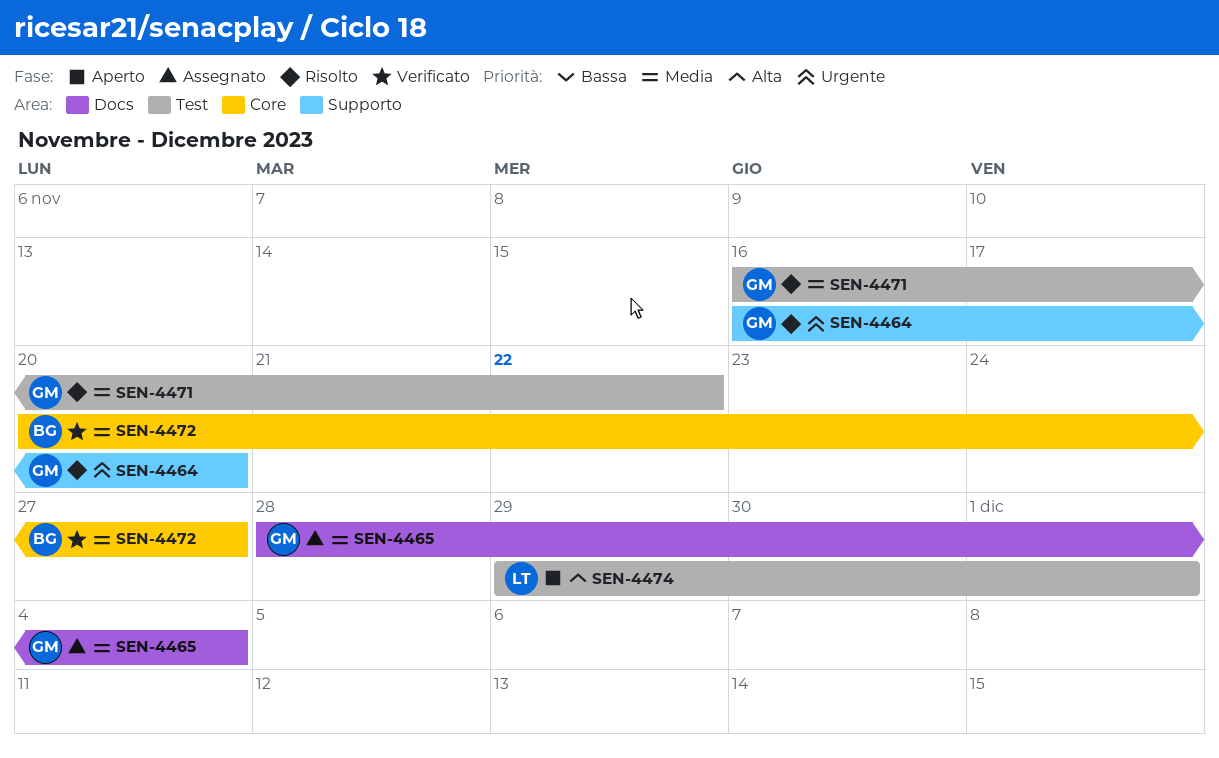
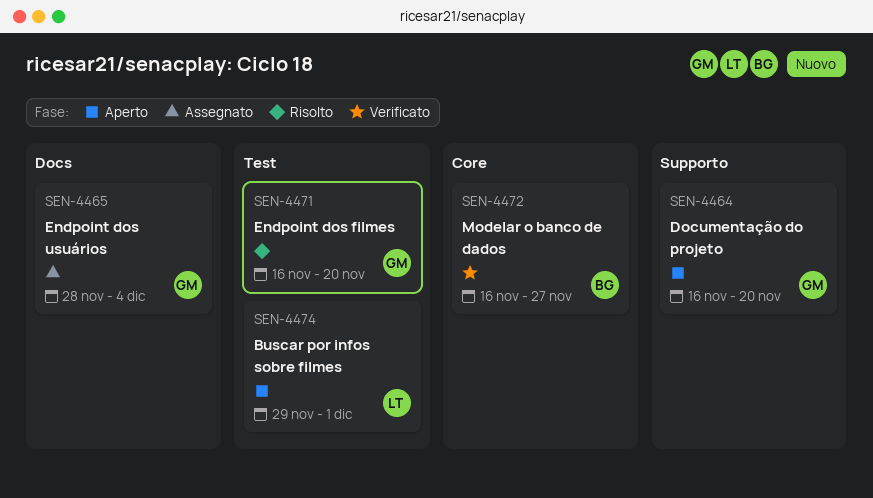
SEN-4464, status: Risolto -> Aperto
SEN-4471, due: Nov 22 -> Nov 20
SEN-4472, start: Nov 20 -> Nov 16

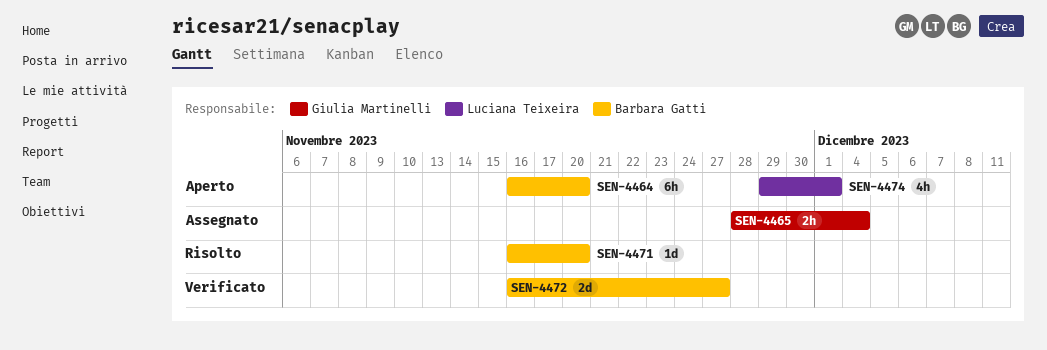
SEN-4464, owner: Giulia Martinelli -> Barbara Gatti
SEN-4471, owner: Giulia Martinelli -> Barbara Gatti

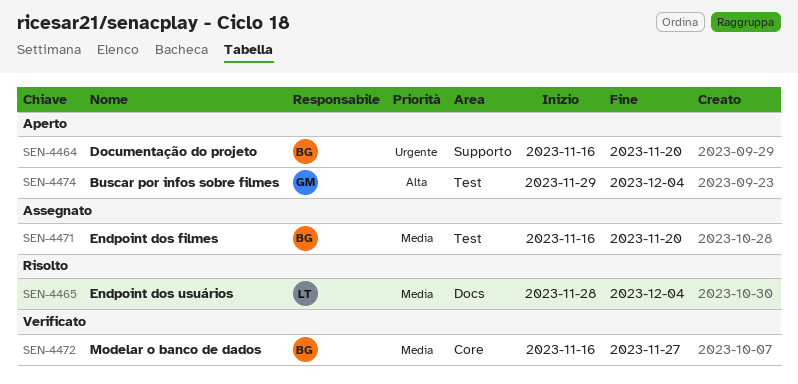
SEN-4465, status: Assegnato -> Risolto
SEN-4465, owner: Giulia Martinelli -> Luciana Teixeira
SEN-4471, status: Risolto -> Assegnato
SEN-4474, owner: Luciana Teixeira -> Giulia Martinelli
SEN-4474, due: Dec 1 -> Dec 4

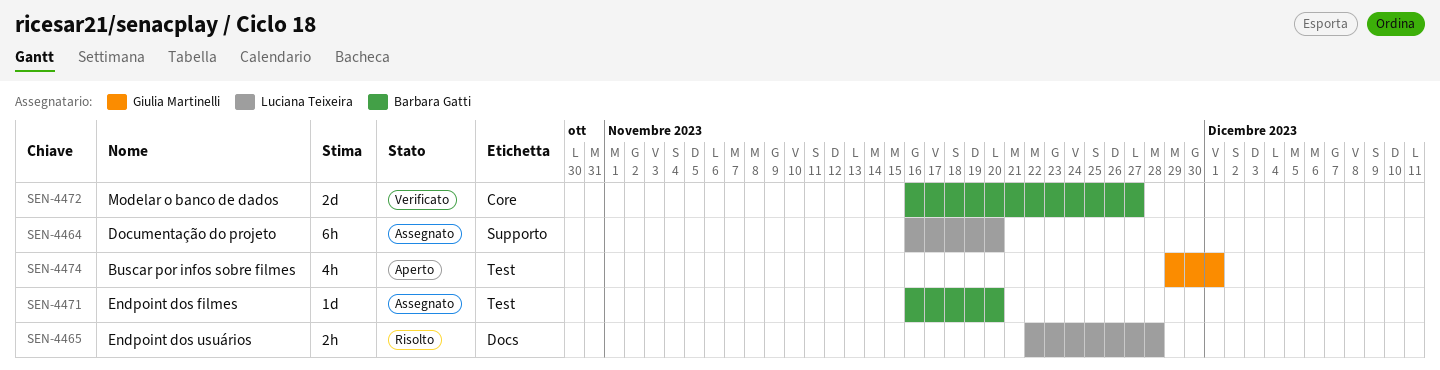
SEN-4464, status: Aperto -> Assegnato
SEN-4464, owner: Barbara Gatti -> Luciana Teixeira
SEN-4465, start: Nov 28 -> Nov 22
SEN-4465, due: Dec 4 -> Nov 28
SEN-4474, due: Dec 4 -> Dec 1

